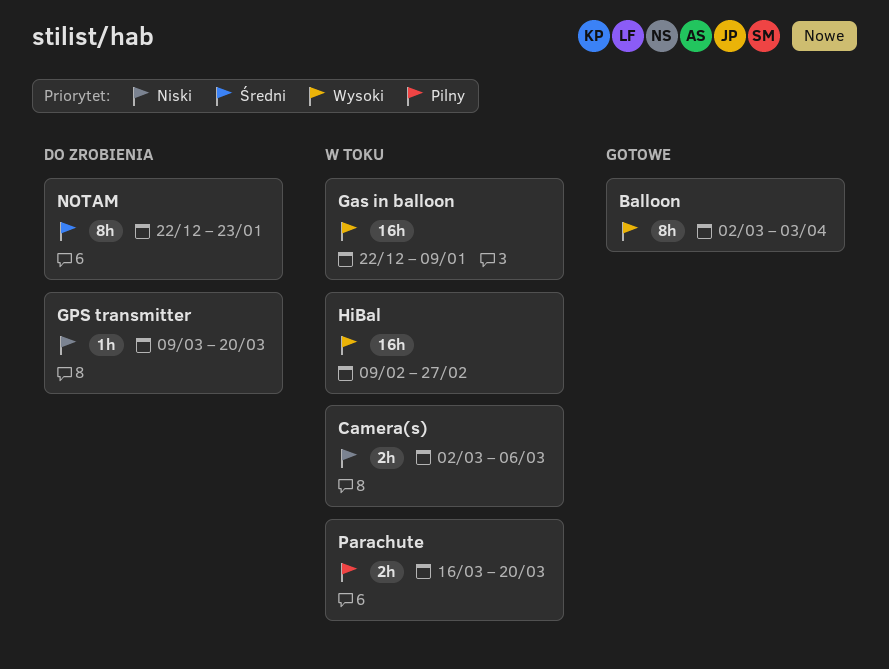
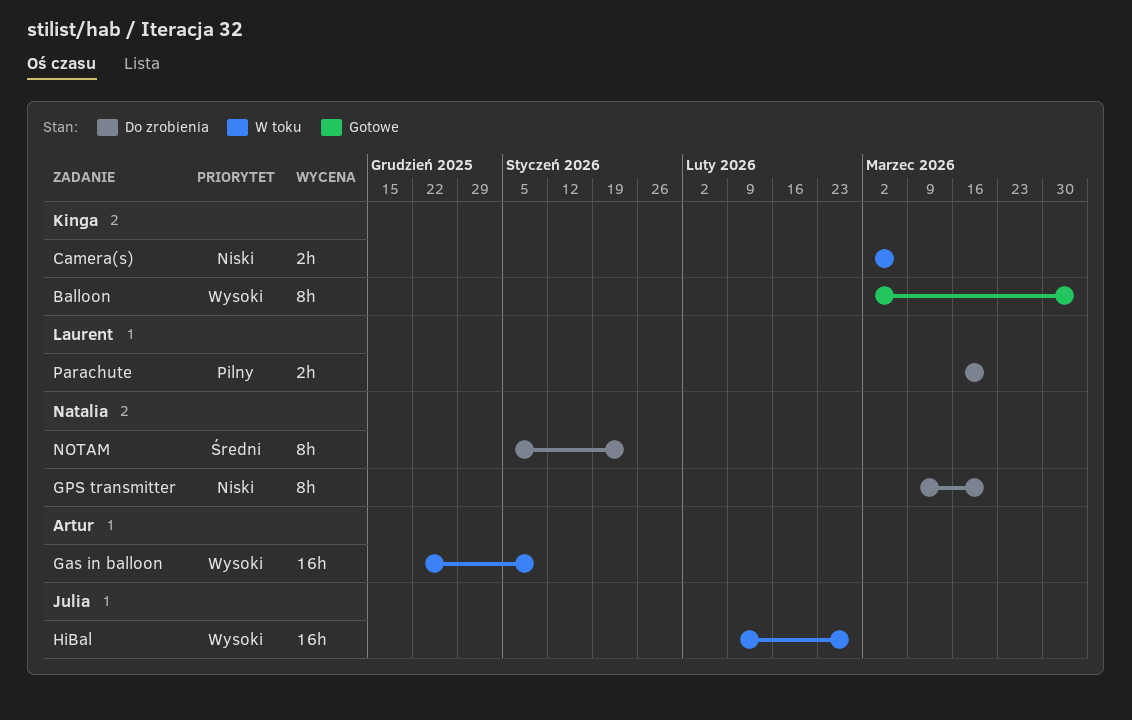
GPS transmitter, estimate: 1h -> 8h
NOTAM, start: Dec 22 -> Jan 5
Parachute, status: W toku -> Do zrobienia

